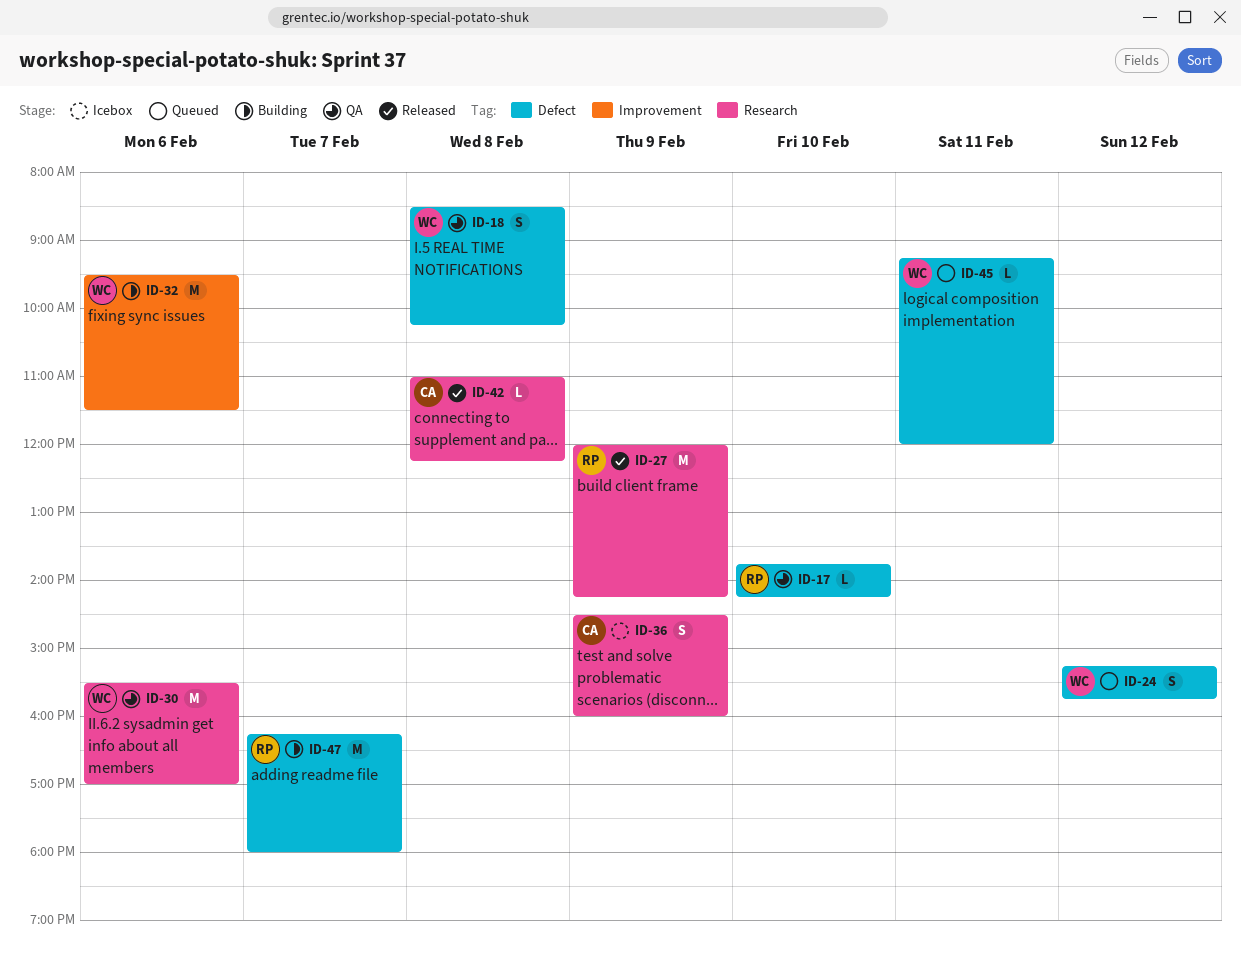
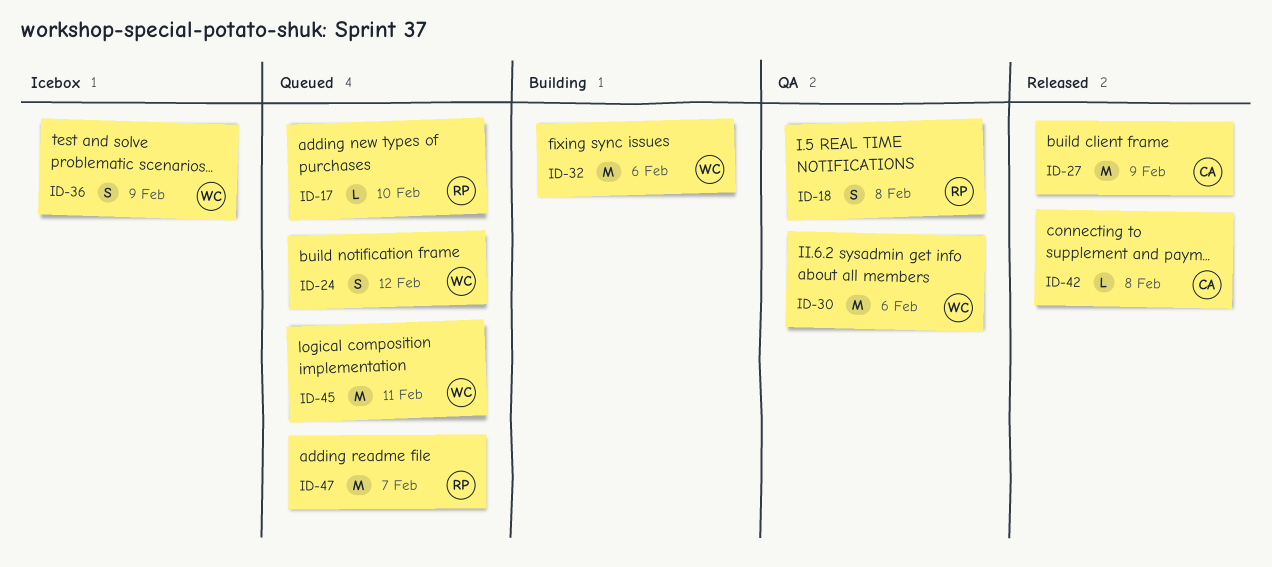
ID-17, status: QA -> Queued
ID-18, owner: WC -> RP
ID-27, owner: RP -> CA
ID-36, owner: CA -> WC
ID-45, estimate: L -> M
ID-47, status: Building -> Queued

